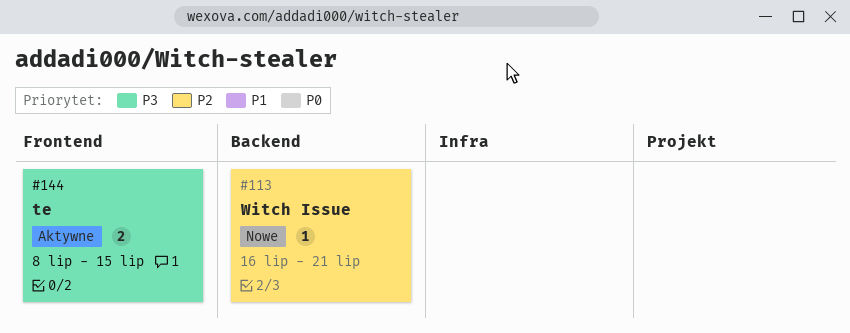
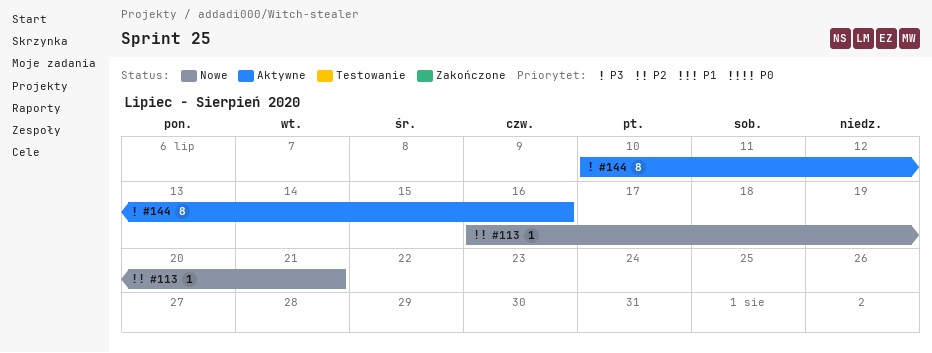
#144, estimate: 2 -> 8
#144, start: Jul 8 -> Jul 10
#144, due: Jul 15 -> Jul 16

